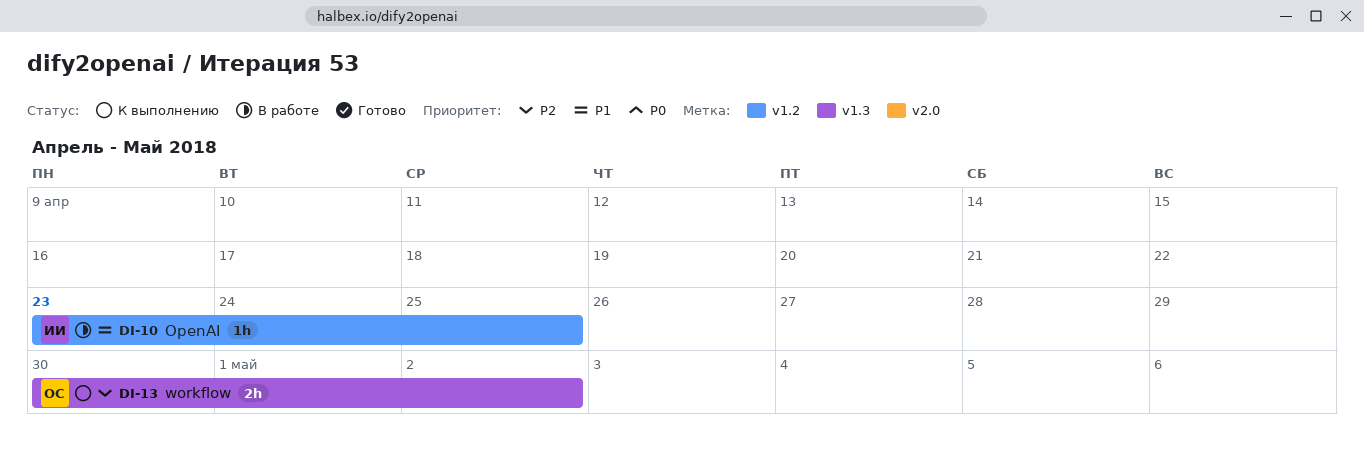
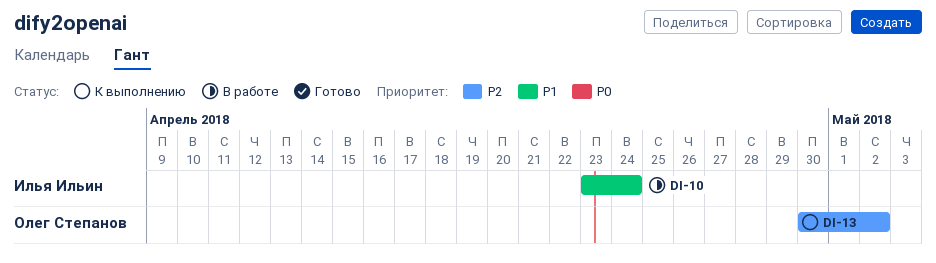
DI-10, due: Apr 25 -> Apr 24

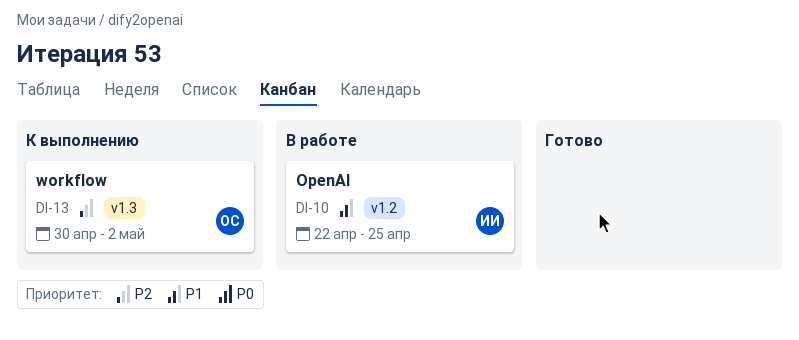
DI-10, start: Apr 23 -> Apr 22
DI-10, due: Apr 24 -> Apr 25

